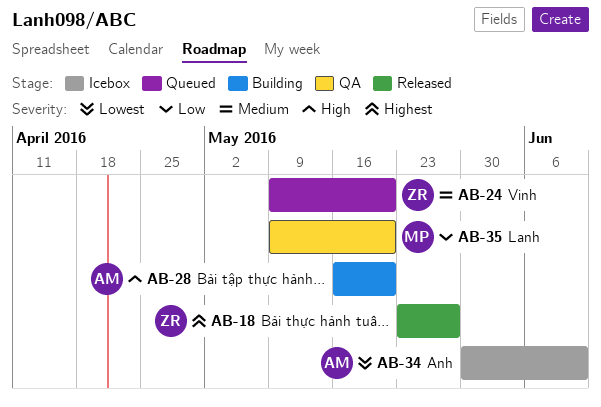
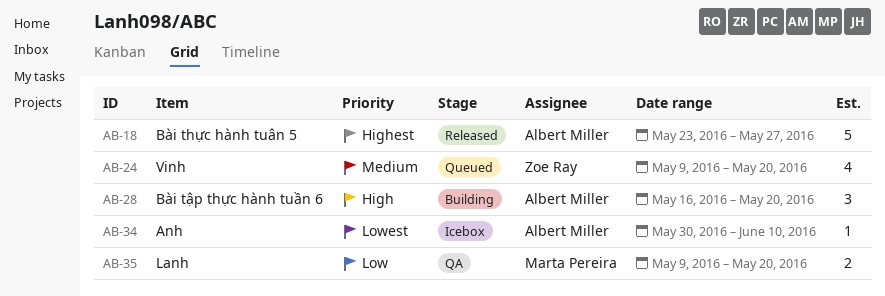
AB-18, owner: Zoe Ray -> Albert Miller

